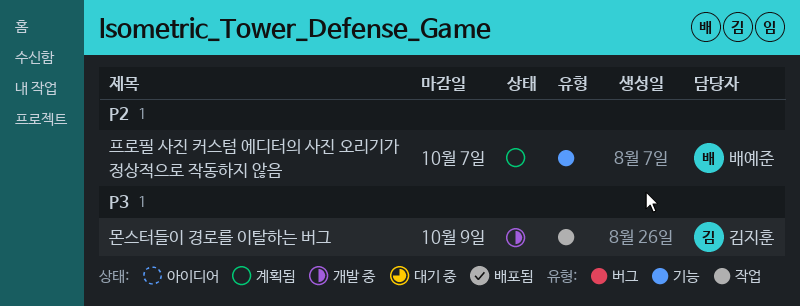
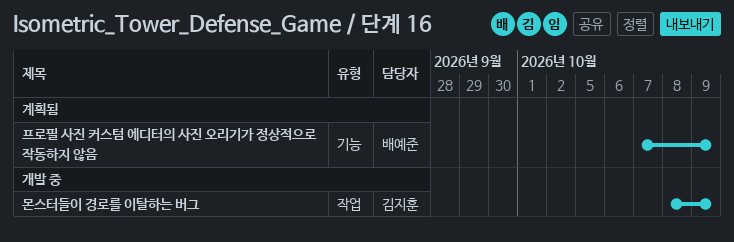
프로필 사진 커스텀 에디터의 사진 오리기가 정상적으로 작동하지 않음, due: Oct 7 -> Oct 9

